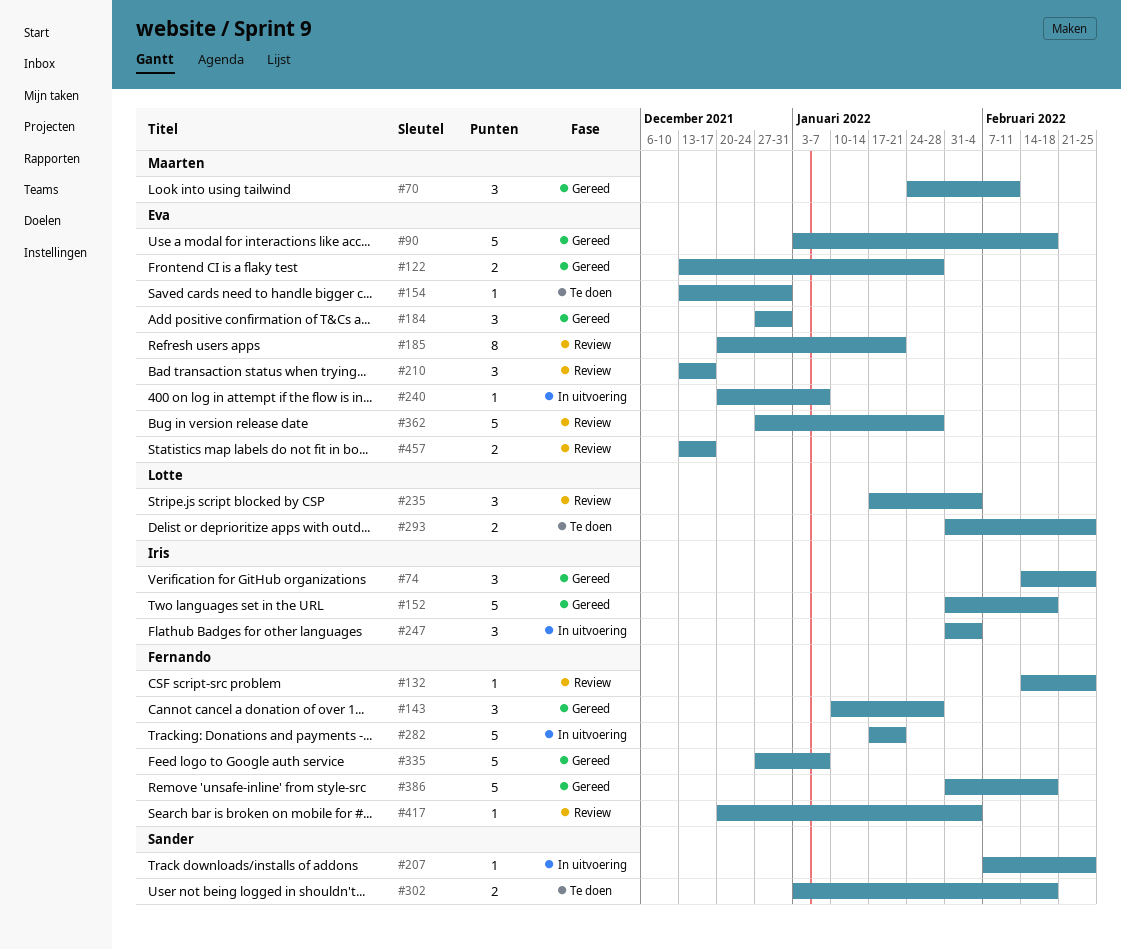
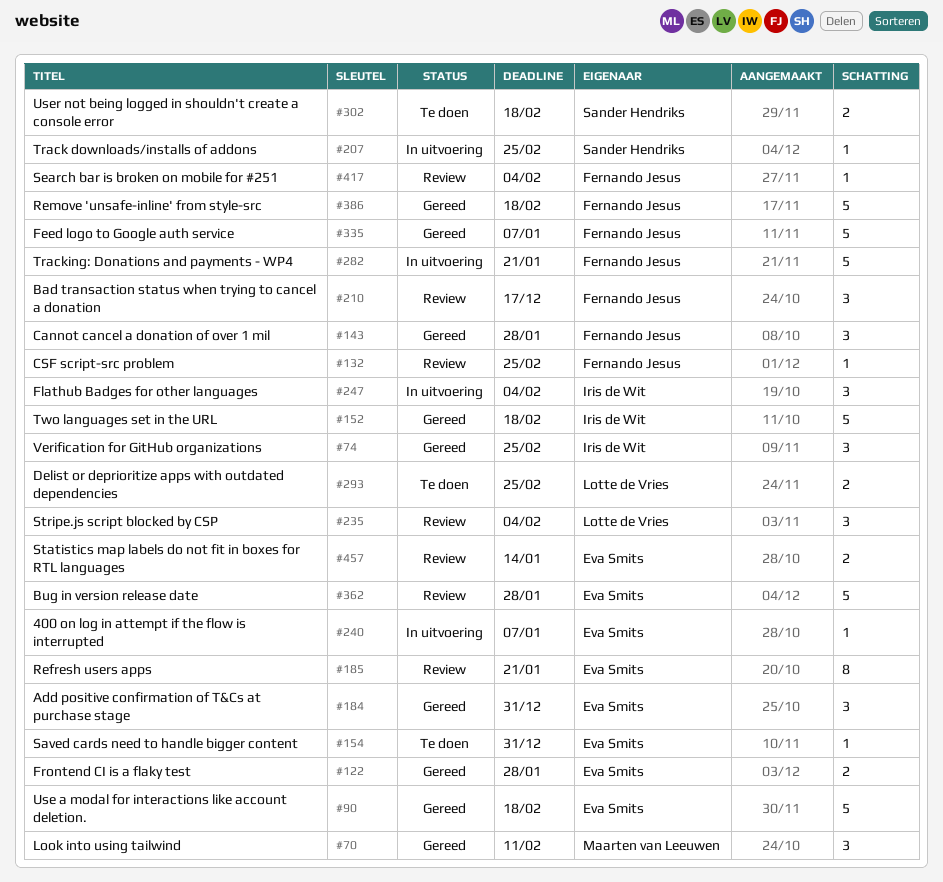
#210, owner: Eva Smits -> Fernando Jesus
#457, due: Dec 17 -> Jan 14

